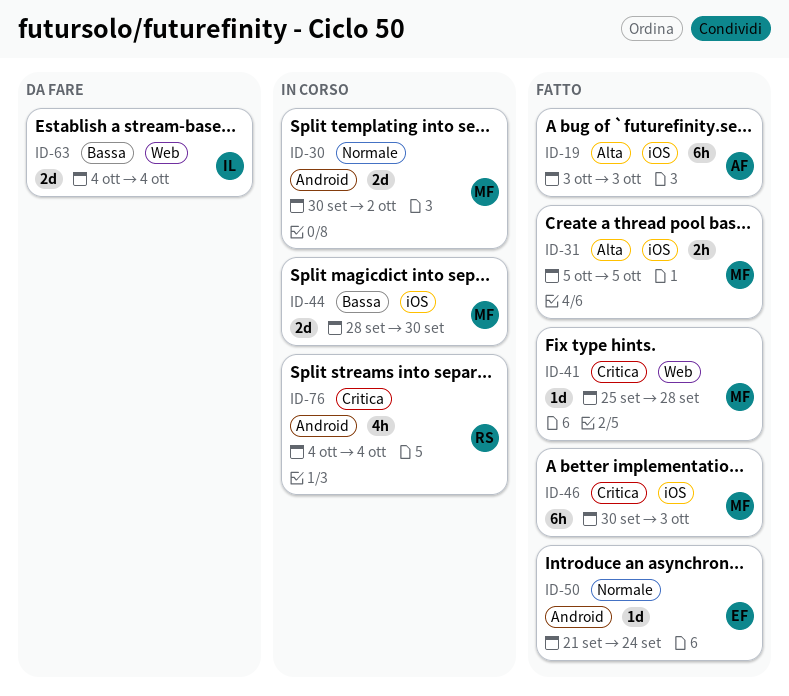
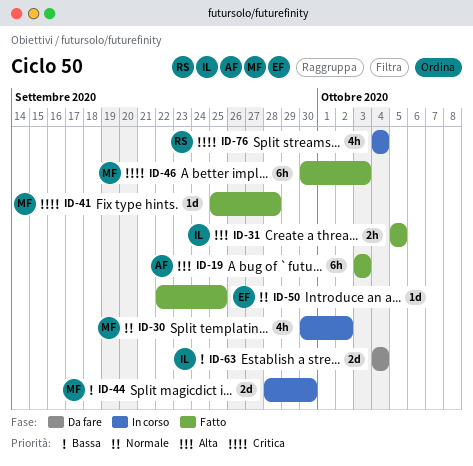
ID-30, estimate: 2d -> 4h
ID-31, owner: MF -> IL
ID-50, start: Sep 21 -> Sep 22
ID-50, due: Sep 24 -> Sep 25

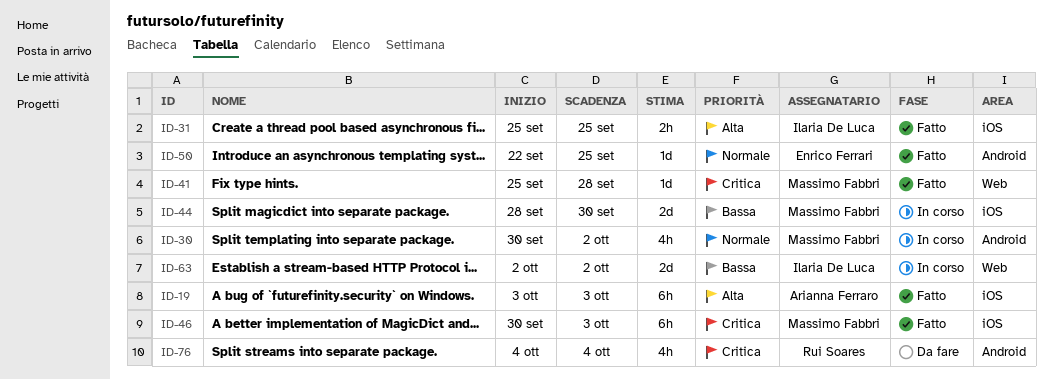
ID-31, start: Oct 5 -> Sep 25
ID-31, due: Oct 5 -> Sep 25
ID-63, status: Da fare -> In corso
ID-63, start: Oct 4 -> Oct 2
ID-63, due: Oct 4 -> Oct 2
ID-76, status: In corso -> Da fare

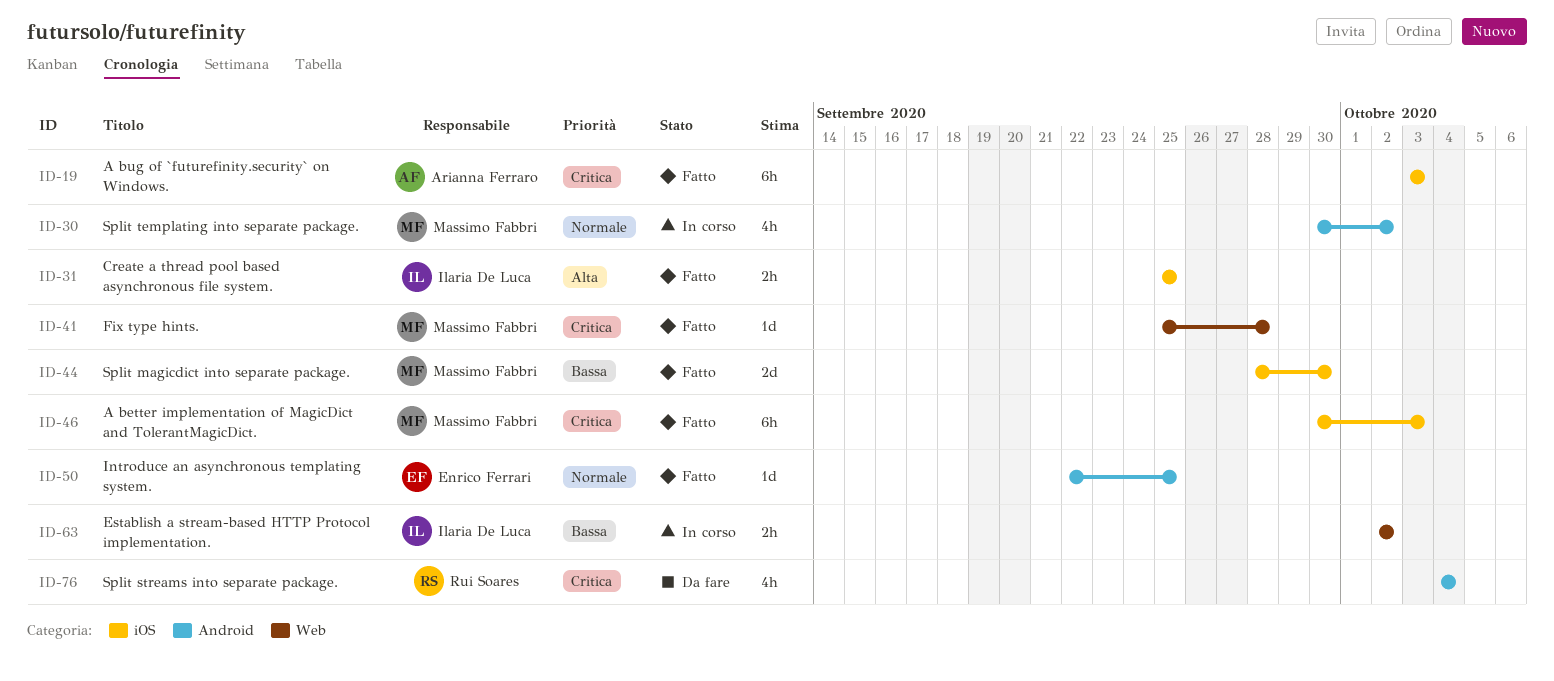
ID-19, priority: Alta -> Critica
ID-44, status: In corso -> Fatto
ID-63, estimate: 2d -> 2h

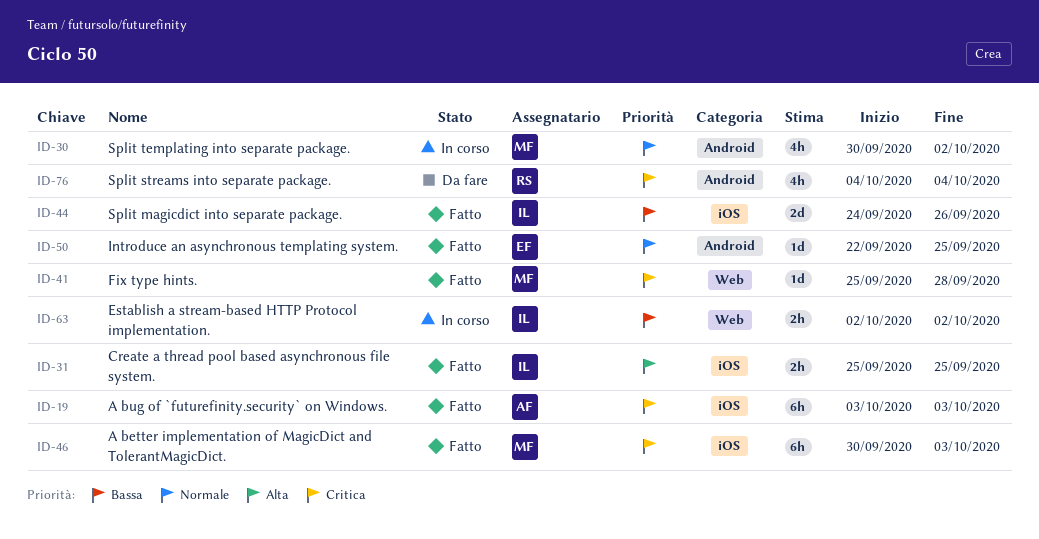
ID-44, owner: Massimo Fabbri -> Ilaria De Luca
ID-44, start: Sep 28 -> Sep 24
ID-44, due: Sep 30 -> Sep 26

